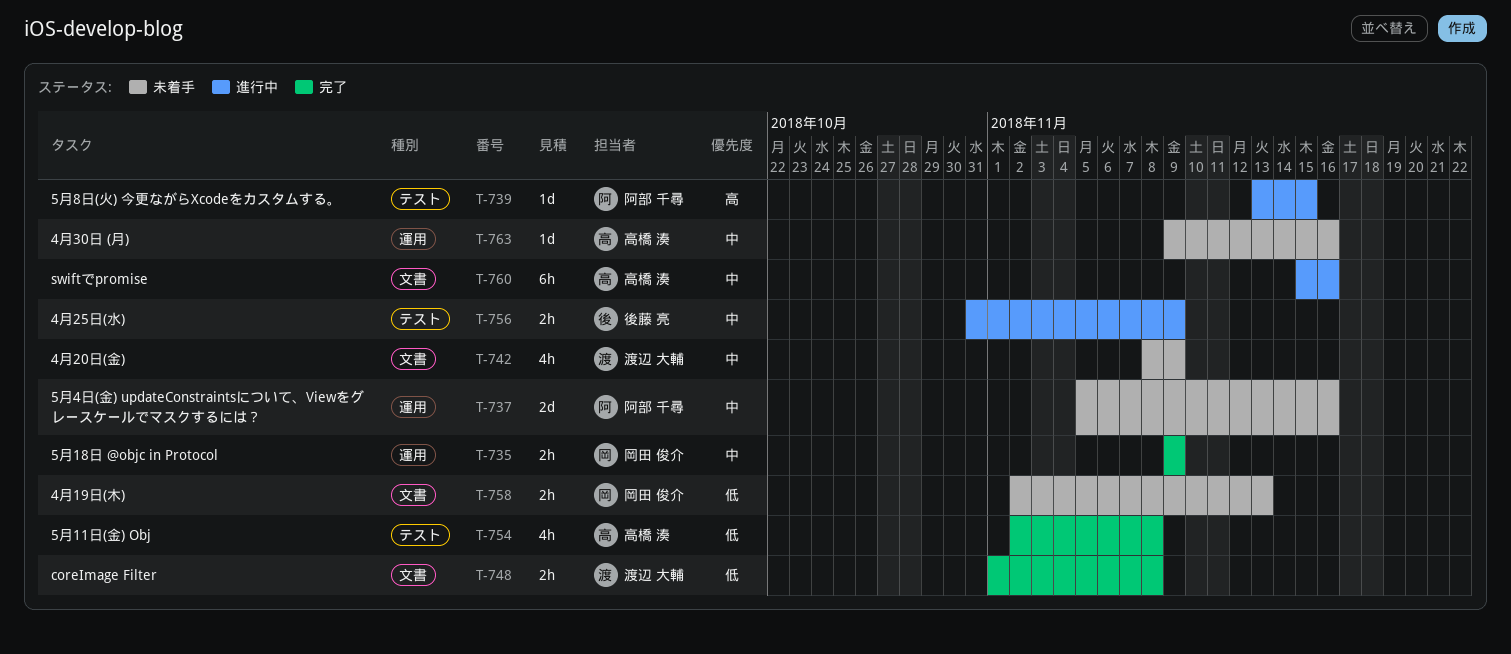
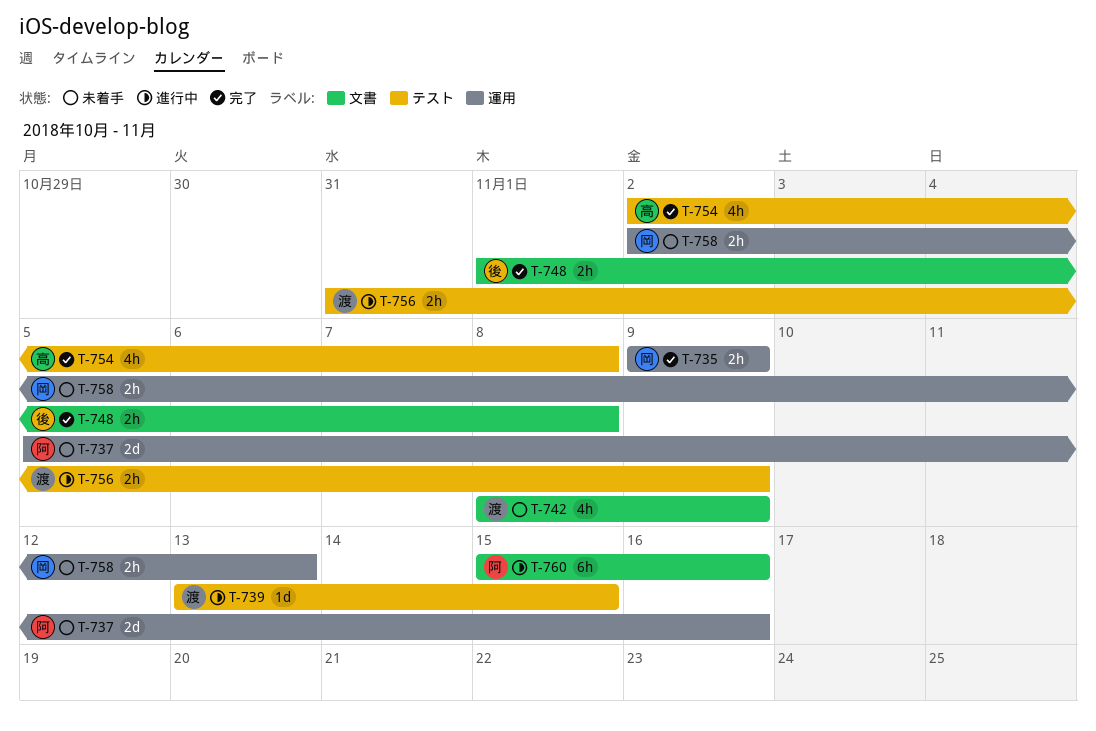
T-739, owner: 阿部 千尋 -> 渡辺 大輔
T-748, owner: 渡辺 大輔 -> 後藤 亮
T-756, owner: 後藤 亮 -> 渡辺 大輔
T-758, label: 文書 -> 運用
T-760, owner: 高橋 湊 -> 阿部 千尋
T-763: present -> none

